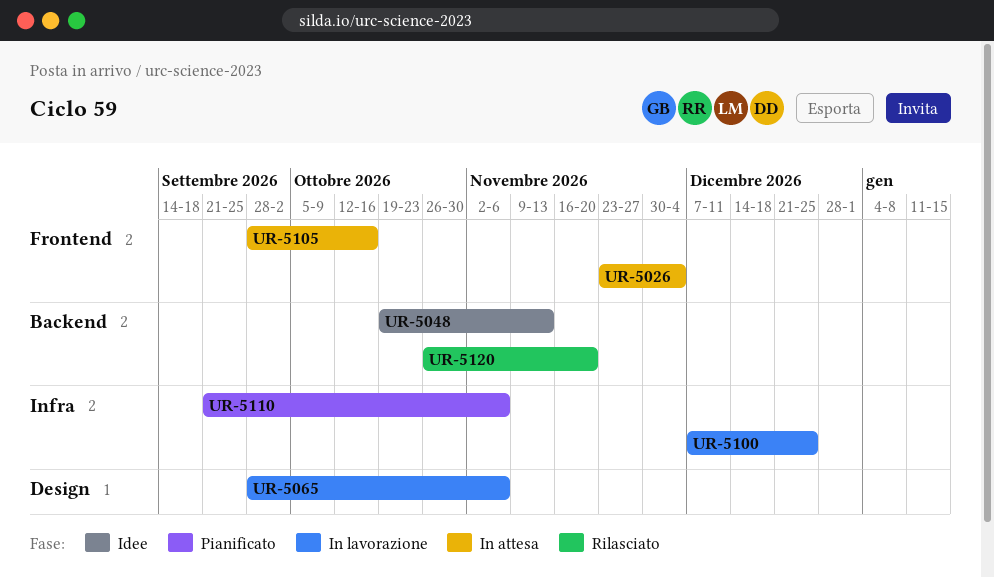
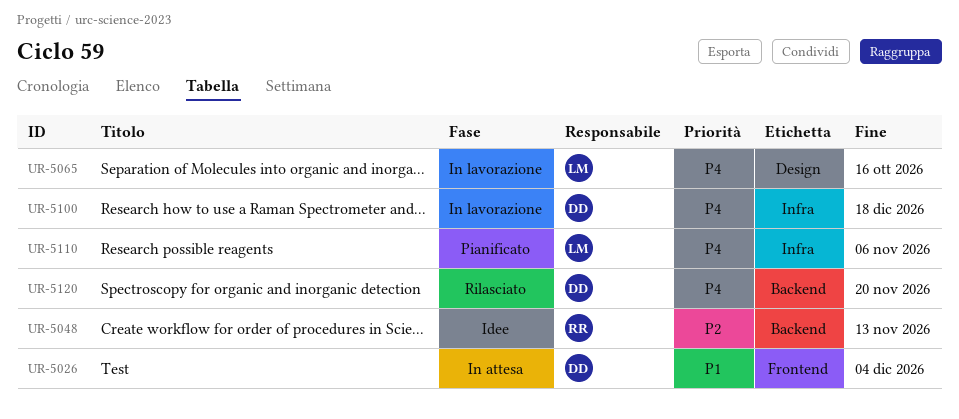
UR-5065, due: Nov 6 -> Oct 16
UR-5100, due: Dec 25 -> Dec 18
UR-5105: present -> none

